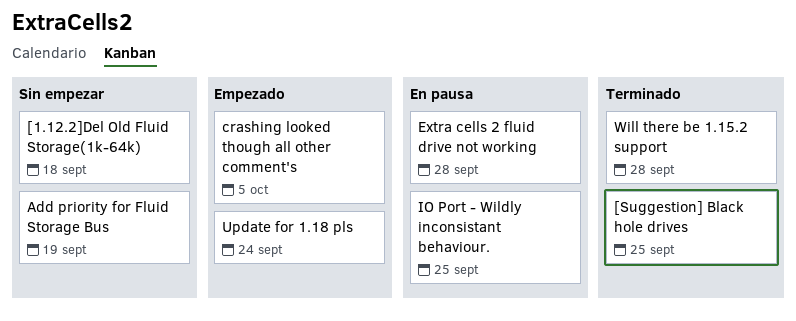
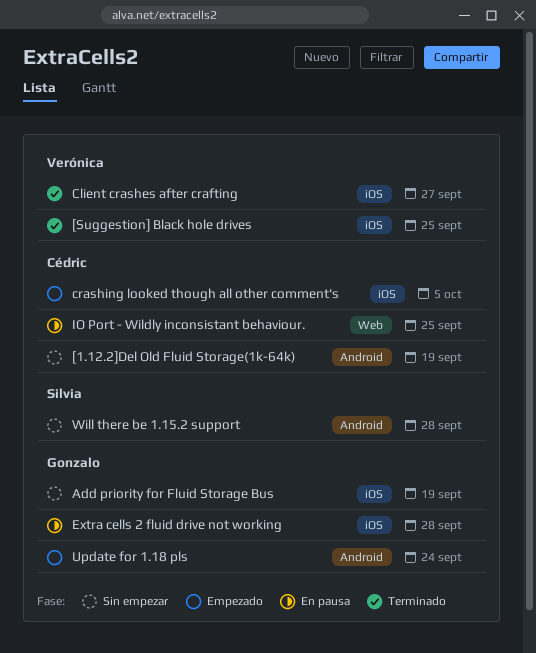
[1.12.2]Del Old Fluid Storage(1k-64k), due: Sep 18 -> Sep 19
Client crashes after crafting: none -> present
Will there be 1.15.2 support, status: Terminado -> Sin empezar

